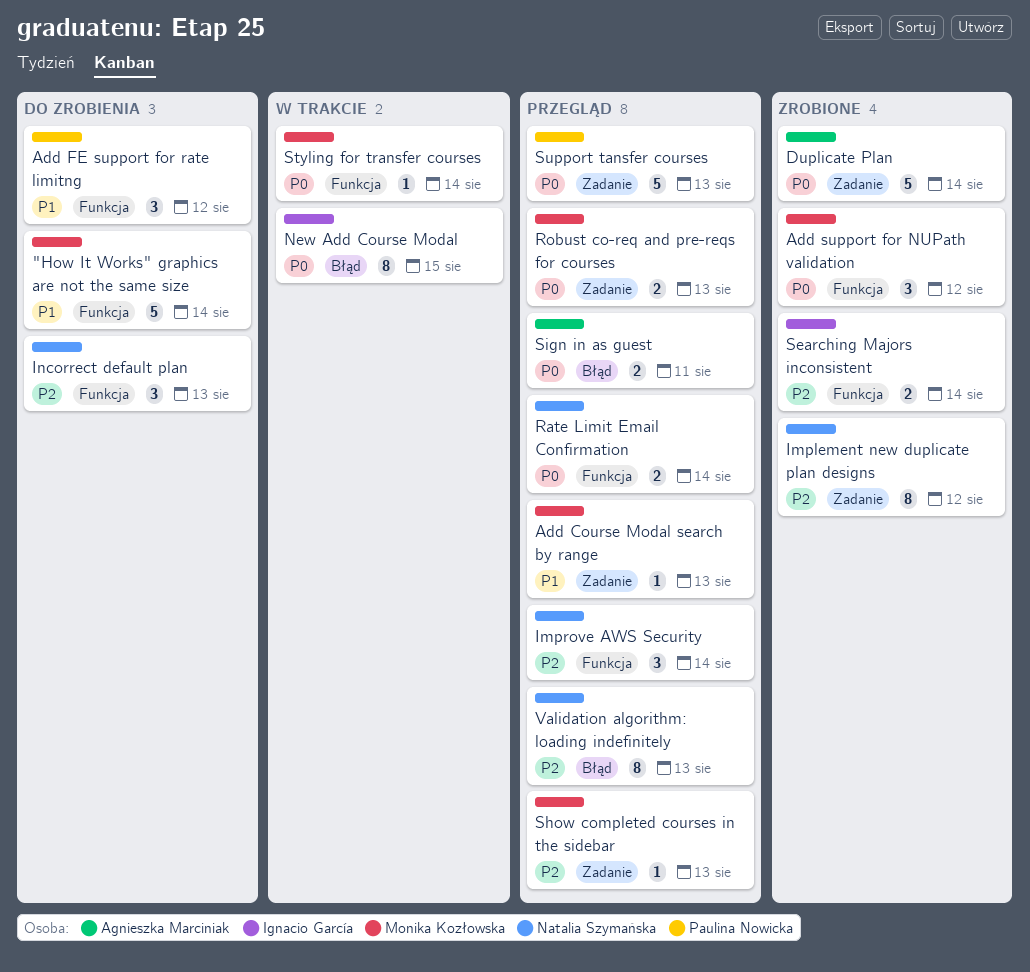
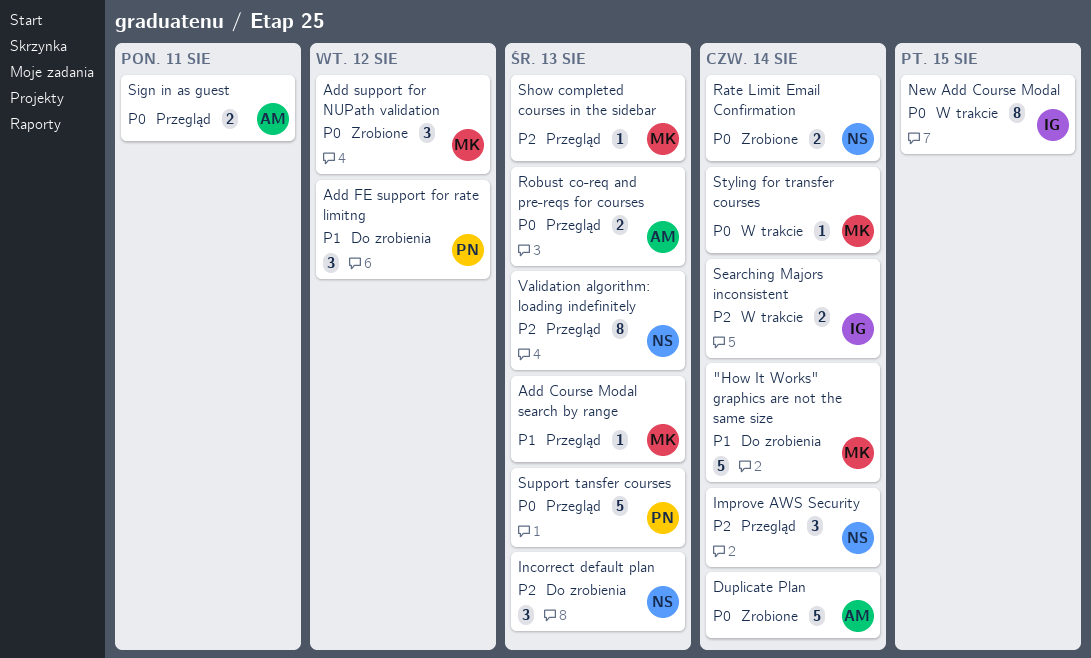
Implement new duplicate plan designs: present -> none
Rate Limit Email Confirmation, status: Przegląd -> Zrobione
Robust co-req and pre-reqs for courses, owner: Monika Kozłowska -> Agnieszka Marciniak
Searching Majors inconsistent, status: Zrobione -> W trakcie

